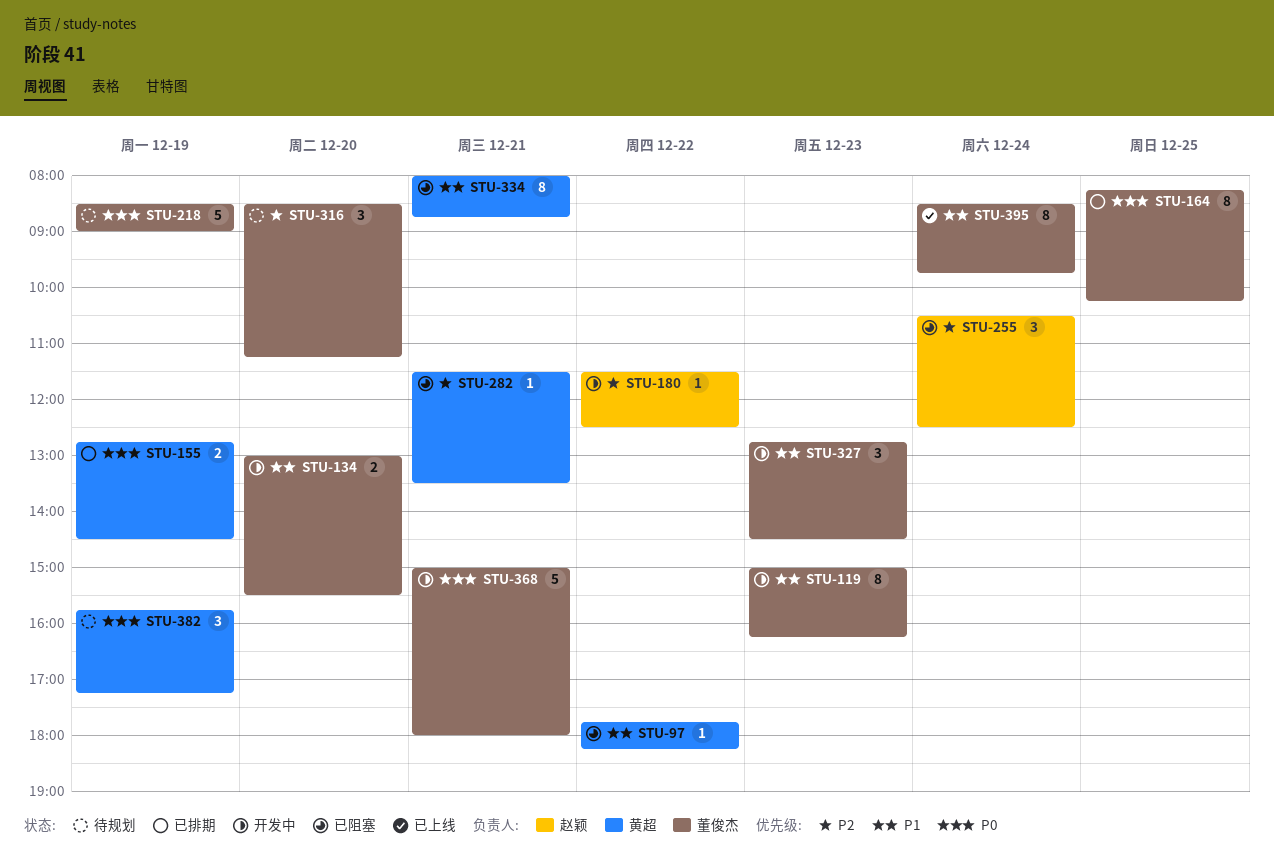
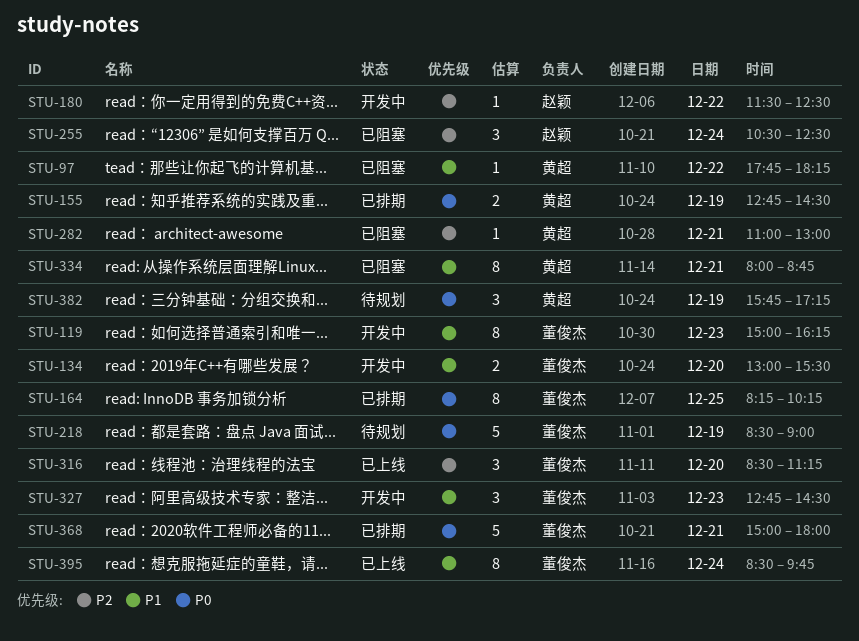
STU-282, begins: 11:30 -> 11:00
STU-282, ends: 13:30 -> 13:00
STU-316, status: 待规划 -> 已上线
STU-368, status: 开发中 -> 已排期

